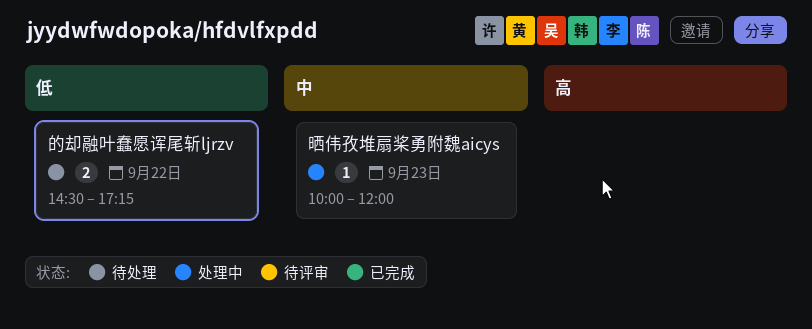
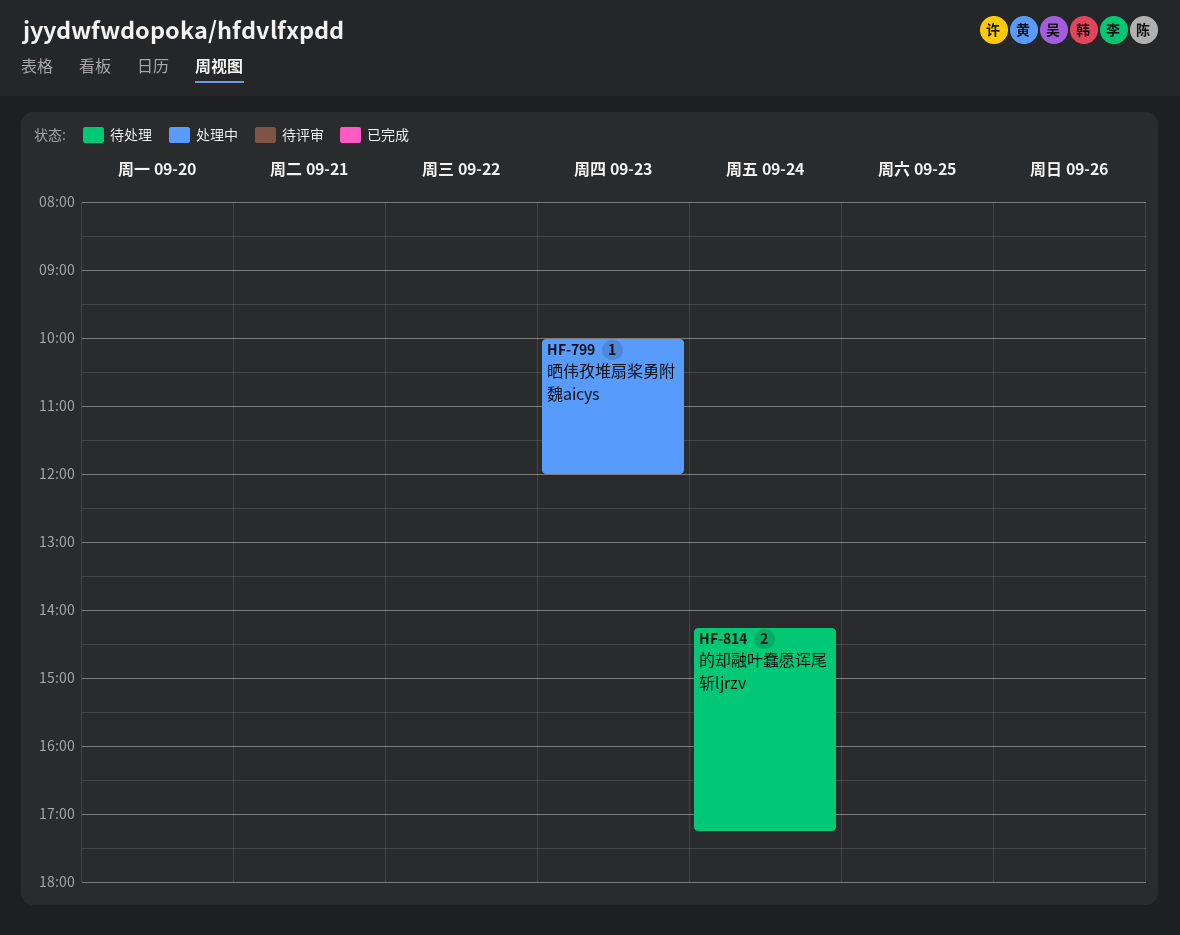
的却融叶蠢愿诨尾斩ljrzv, day: Sep 22 -> Sep 24
的却融叶蠢愿诨尾斩ljrzv, begins: 14:30 -> 14:15

